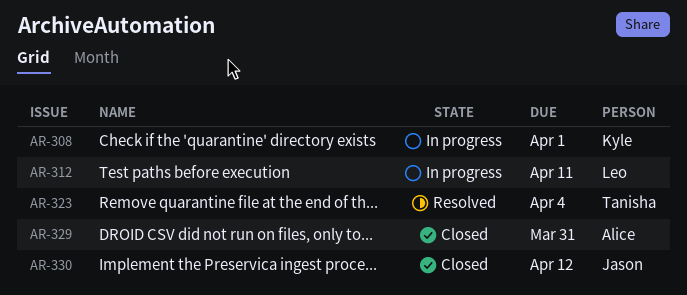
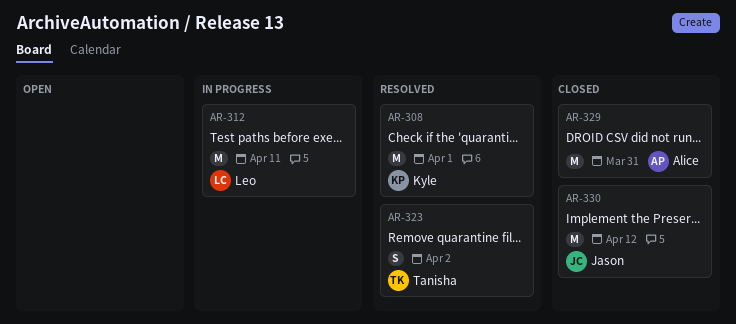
AR-308, status: In progress -> Resolved
AR-323, due: Apr 4 -> Apr 2

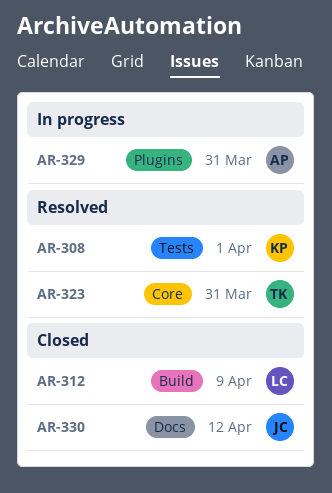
AR-312, status: In progress -> Closed
AR-312, due: Apr 11 -> Apr 9
AR-323, due: Apr 2 -> Mar 31
AR-329, status: Closed -> In progress

